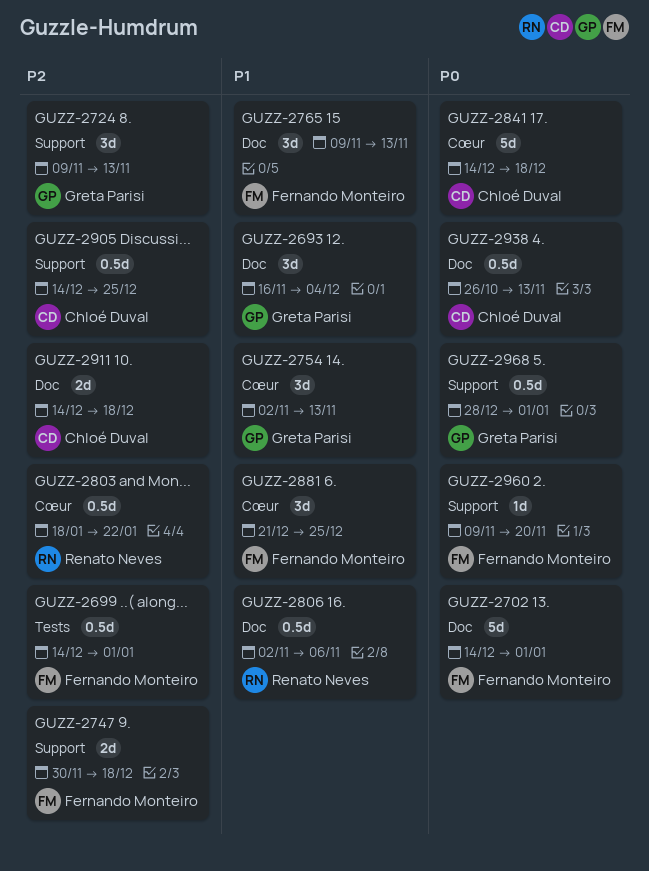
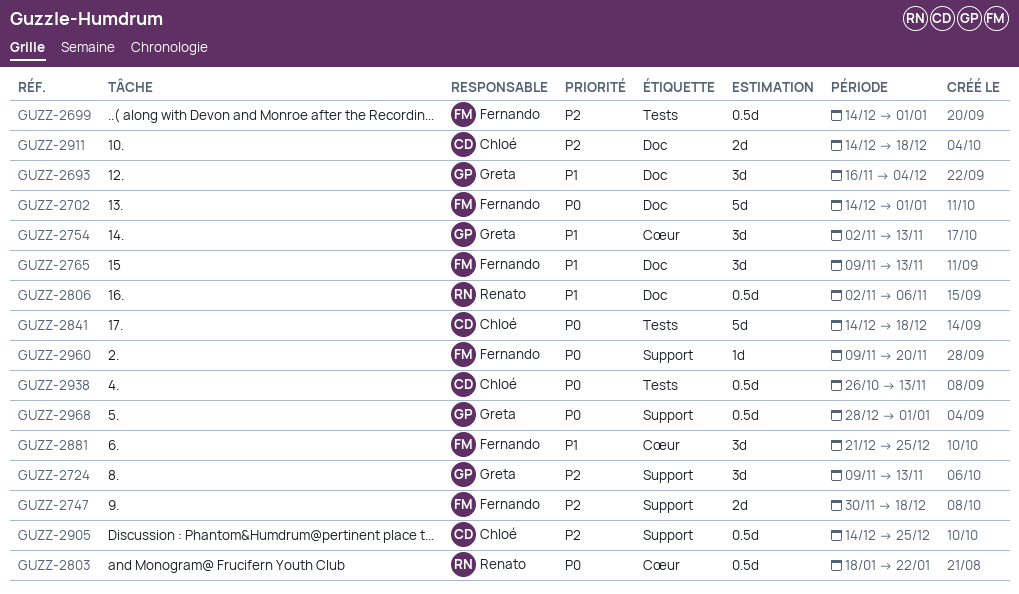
GUZZ-2803, priority: P2 -> P0
GUZZ-2841, label: Cœur -> Tests
GUZZ-2938, label: Doc -> Tests

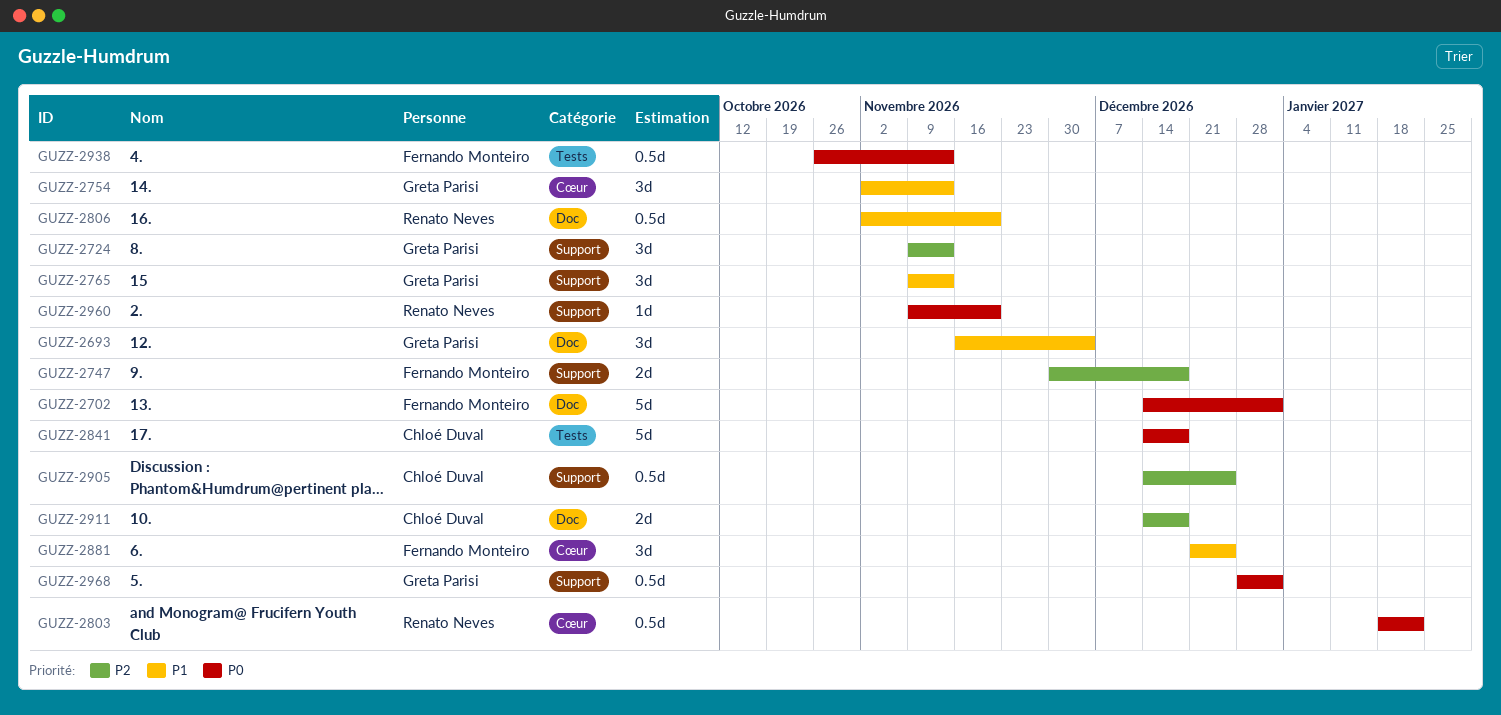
GUZZ-2699: present -> none
GUZZ-2765, owner: Fernando Monteiro -> Greta Parisi
GUZZ-2765, label: Doc -> Support
GUZZ-2806, due: Nov 6 -> Nov 20
GUZZ-2938, owner: Chloé Duval -> Fernando Monteiro
GUZZ-2960, owner: Fernando Monteiro -> Renato Neves

